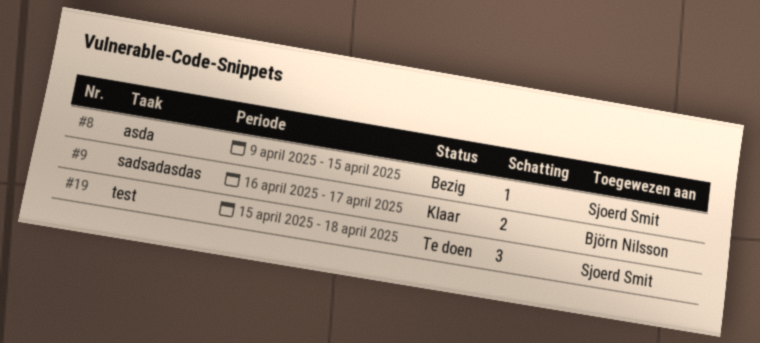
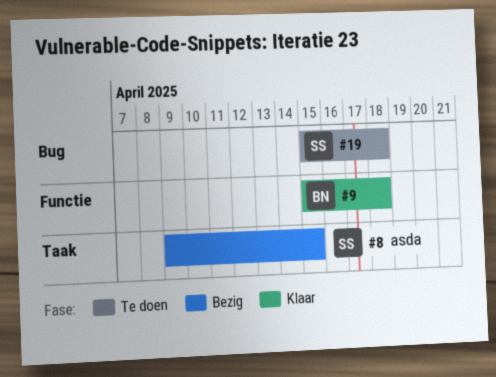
#9, start: Apr 16 -> Apr 15
#9, due: Apr 17 -> Apr 18

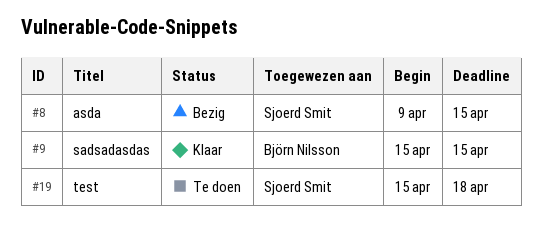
#9, due: Apr 18 -> Apr 15

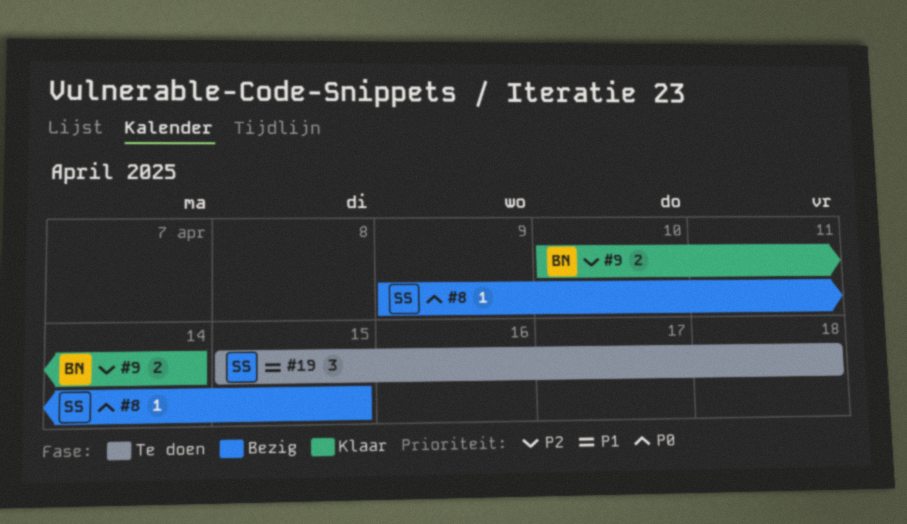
#9, start: Apr 15 -> Apr 10
#9, due: Apr 15 -> Apr 14

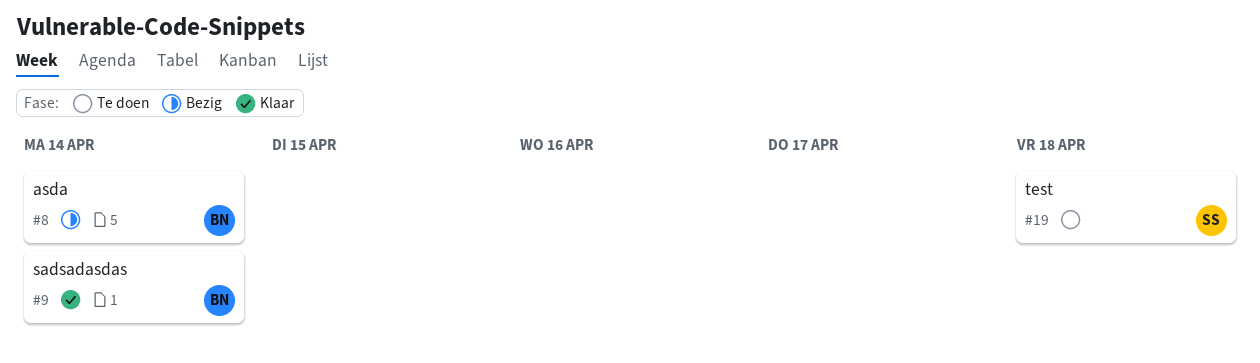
#8, owner: SS -> BN
#8, due: Apr 15 -> Apr 14

